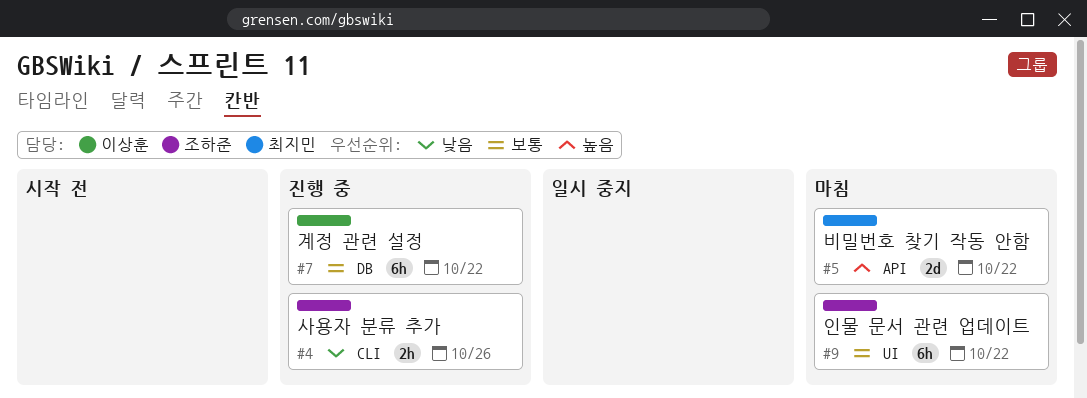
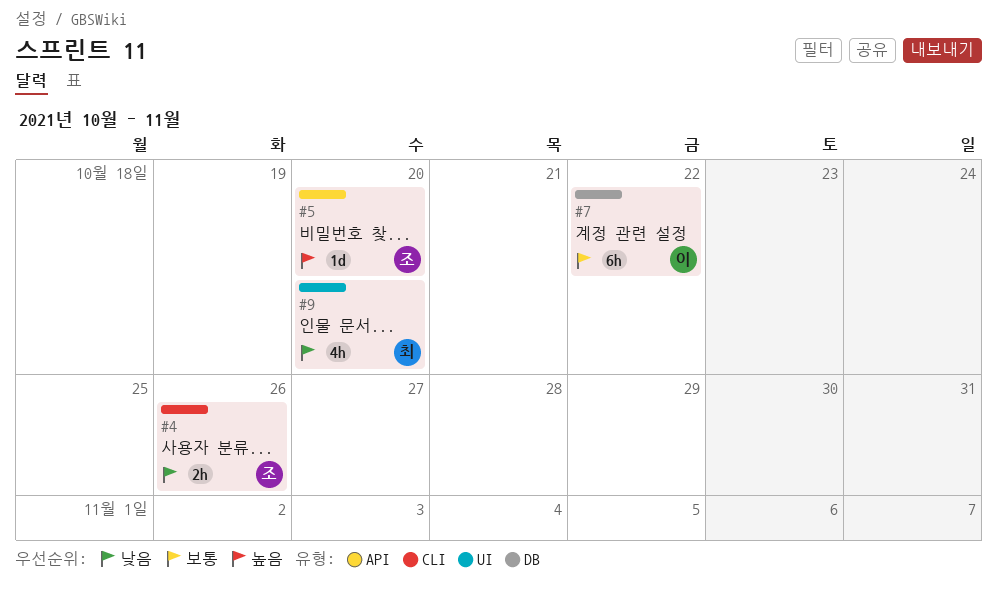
#5, owner: 최지민 -> 조하준
#5, estimate: 2d -> 1d
#5, due: Oct 22 -> Oct 20
#9, owner: 조하준 -> 최지민
#9, priority: 보통 -> 낮음
#9, estimate: 6h -> 4h
#9, due: Oct 22 -> Oct 20

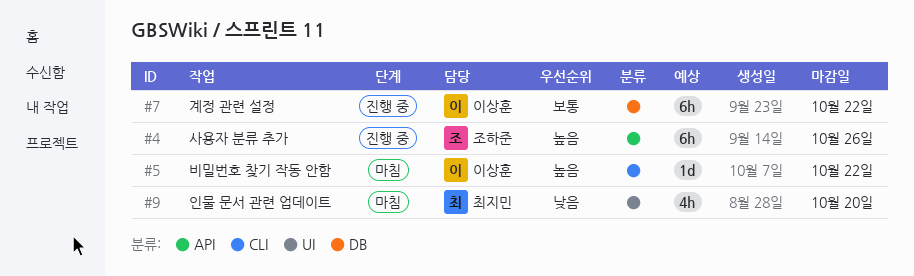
#4, priority: 낮음 -> 높음
#4, label: CLI -> API
#4, estimate: 2h -> 6h
#5, owner: 조하준 -> 이상훈
#5, label: API -> CLI
#5, due: Oct 20 -> Oct 22

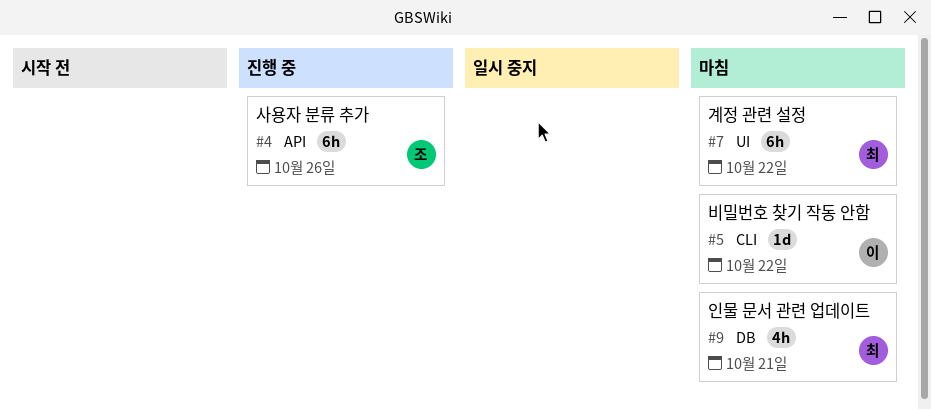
#7, status: 진행 중 -> 마침
#7, owner: 이상훈 -> 최지민
#7, label: DB -> UI
#9, label: UI -> DB
#9, due: Oct 20 -> Oct 21

